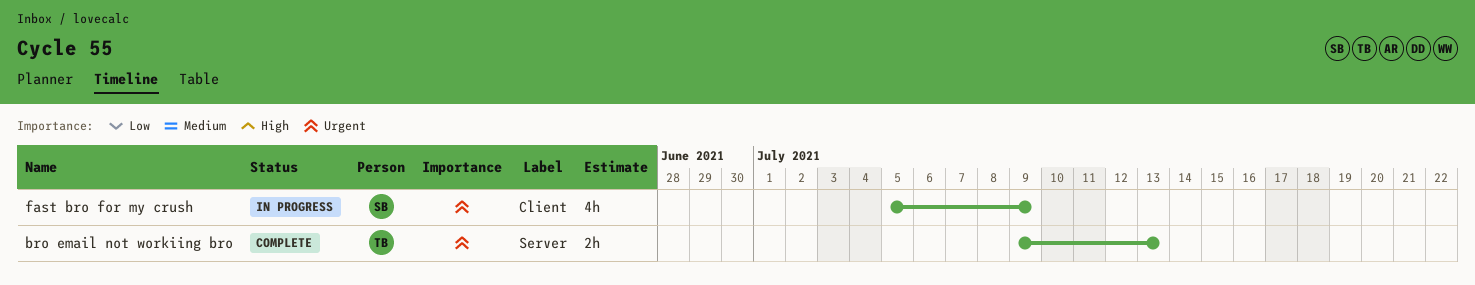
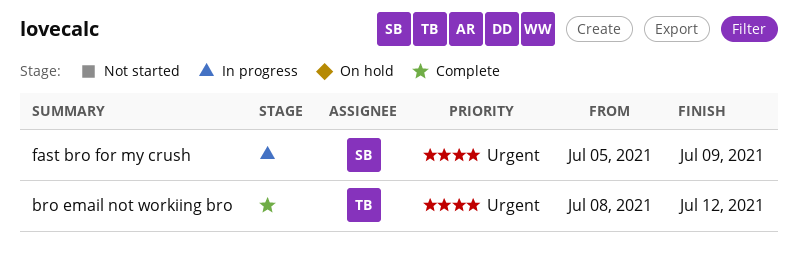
bro email not workiing bro, start: Jul 9 -> Jul 8
bro email not workiing bro, due: Jul 13 -> Jul 12

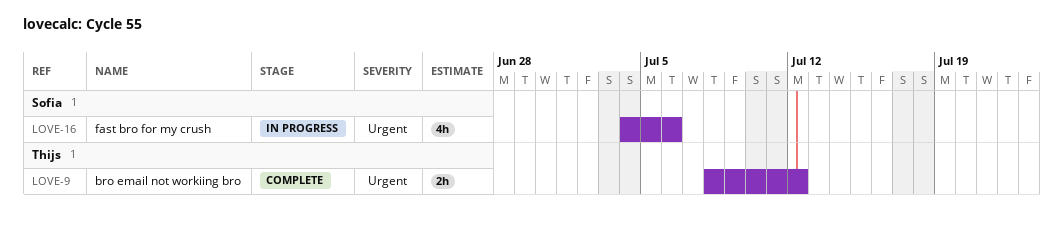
fast bro for my crush, start: Jul 5 -> Jul 4
fast bro for my crush, due: Jul 9 -> Jul 6

